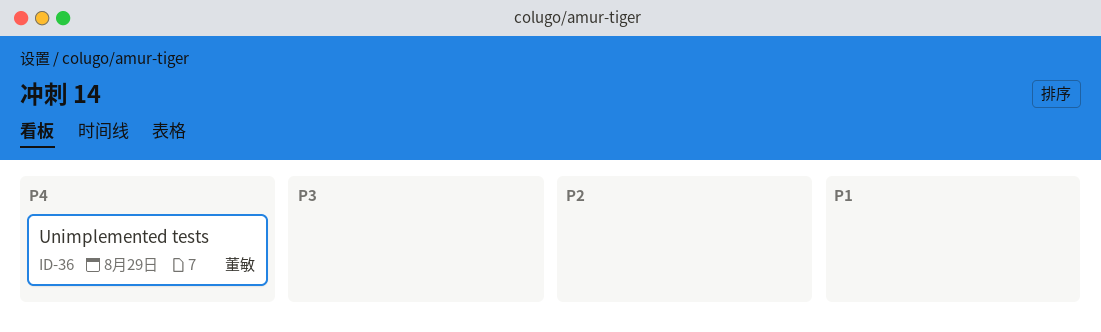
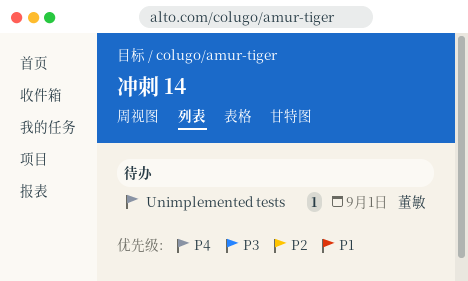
Unimplemented tests, due: Aug 29 -> Sep 1

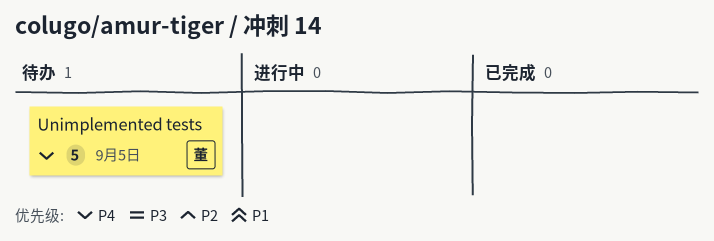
Unimplemented tests, estimate: 1 -> 5
Unimplemented tests, due: Sep 1 -> Sep 5

